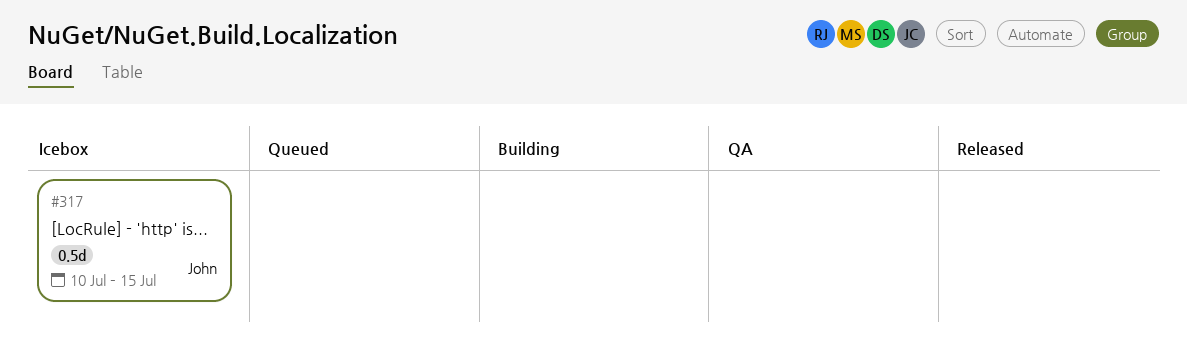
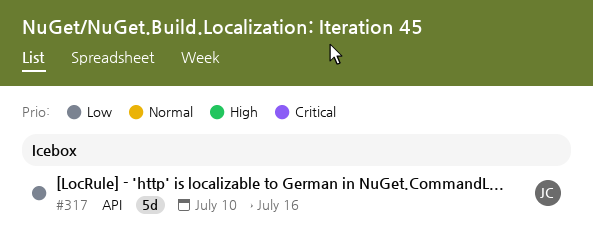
#317, estimate: 0.5d -> 5d
#317, due: Jul 15 -> Jul 16

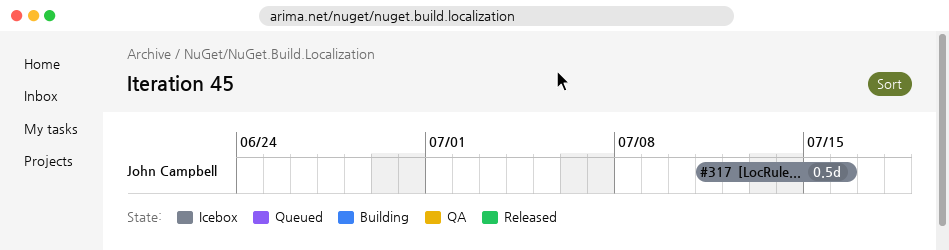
#317, estimate: 5d -> 0.5d
#317, start: Jul 10 -> Jul 11

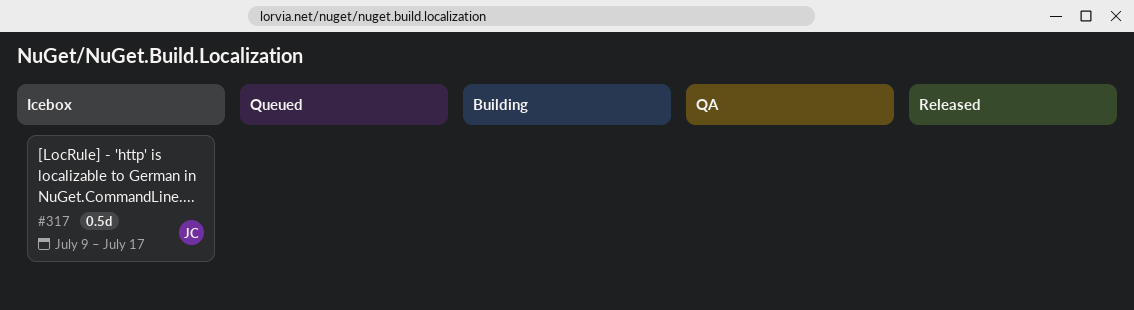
#317, start: Jul 11 -> Jul 9
#317, due: Jul 16 -> Jul 17

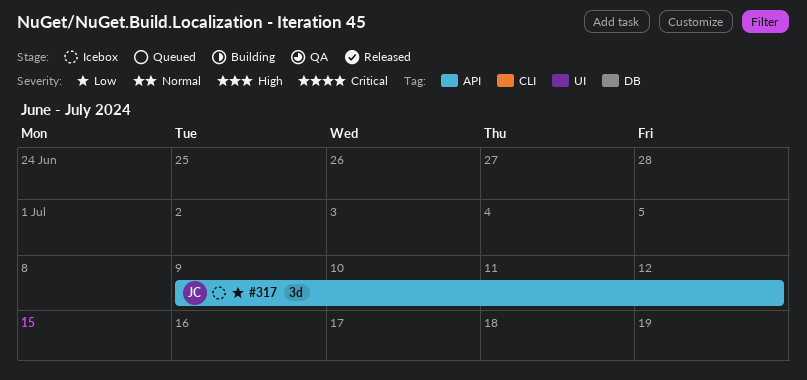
#317, estimate: 0.5d -> 3d
#317, due: Jul 17 -> Jul 12

